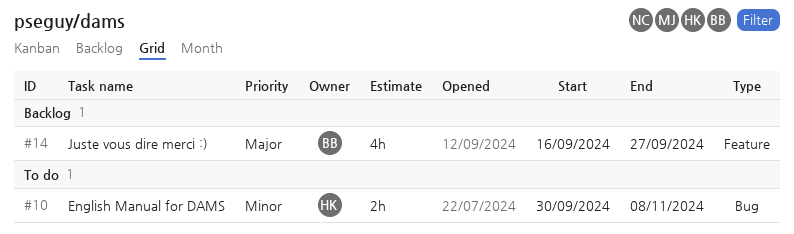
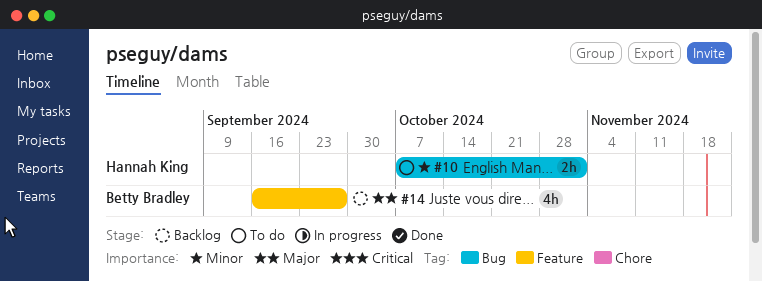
#10, start: Sep 30 -> Oct 7
#10, due: Nov 8 -> Nov 1

